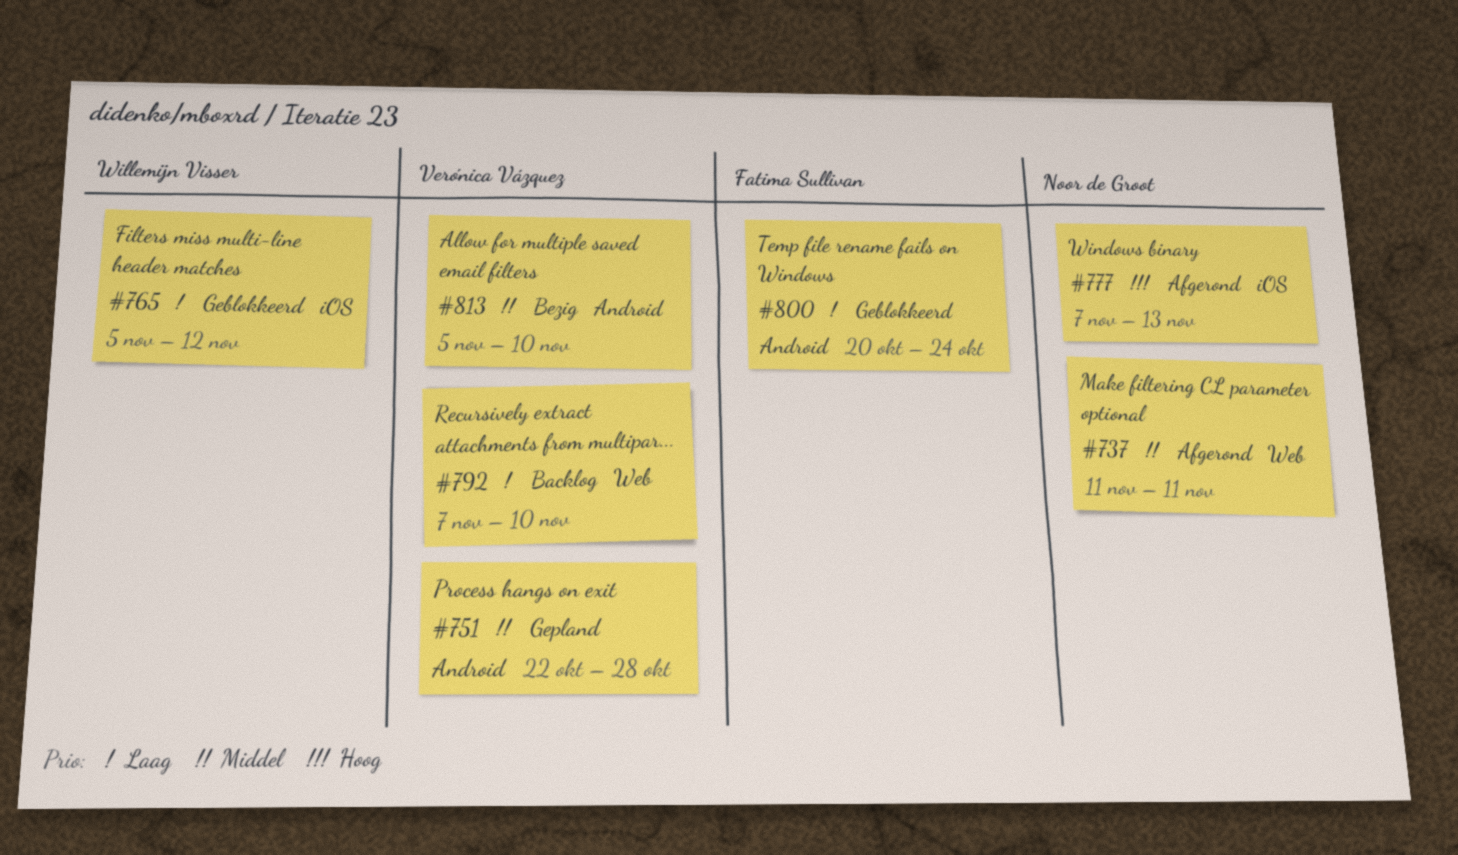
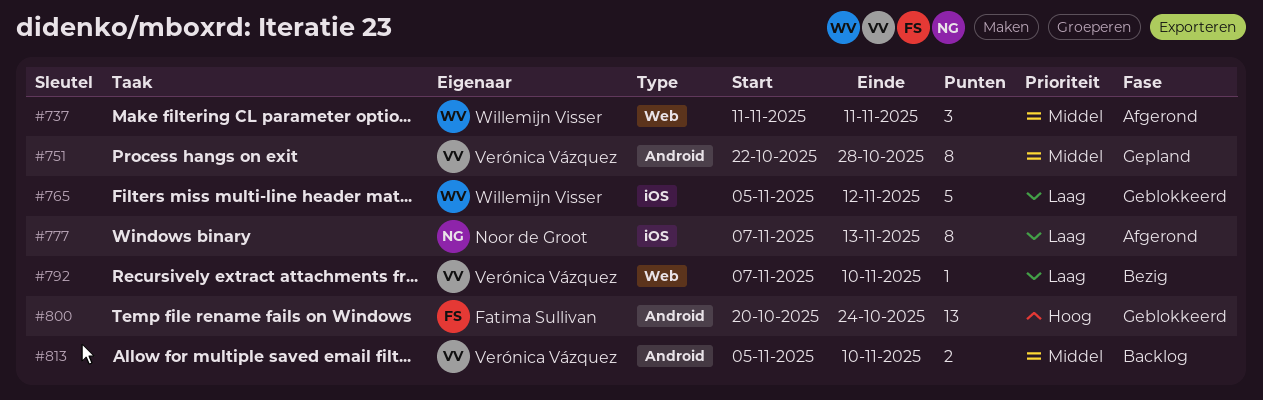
#737, owner: Noor de Groot -> Willemijn Visser
#777, priority: Hoog -> Laag
#792, status: Backlog -> Bezig
#800, priority: Laag -> Hoog
#813, status: Bezig -> Backlog

